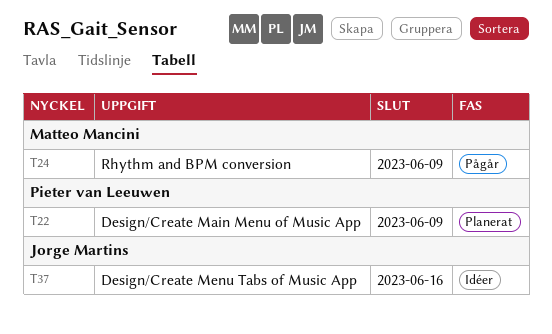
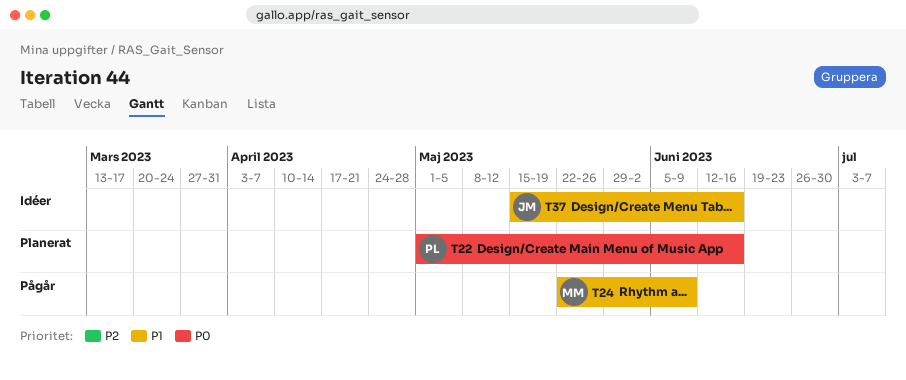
T22, due: Jun 9 -> Jun 16

